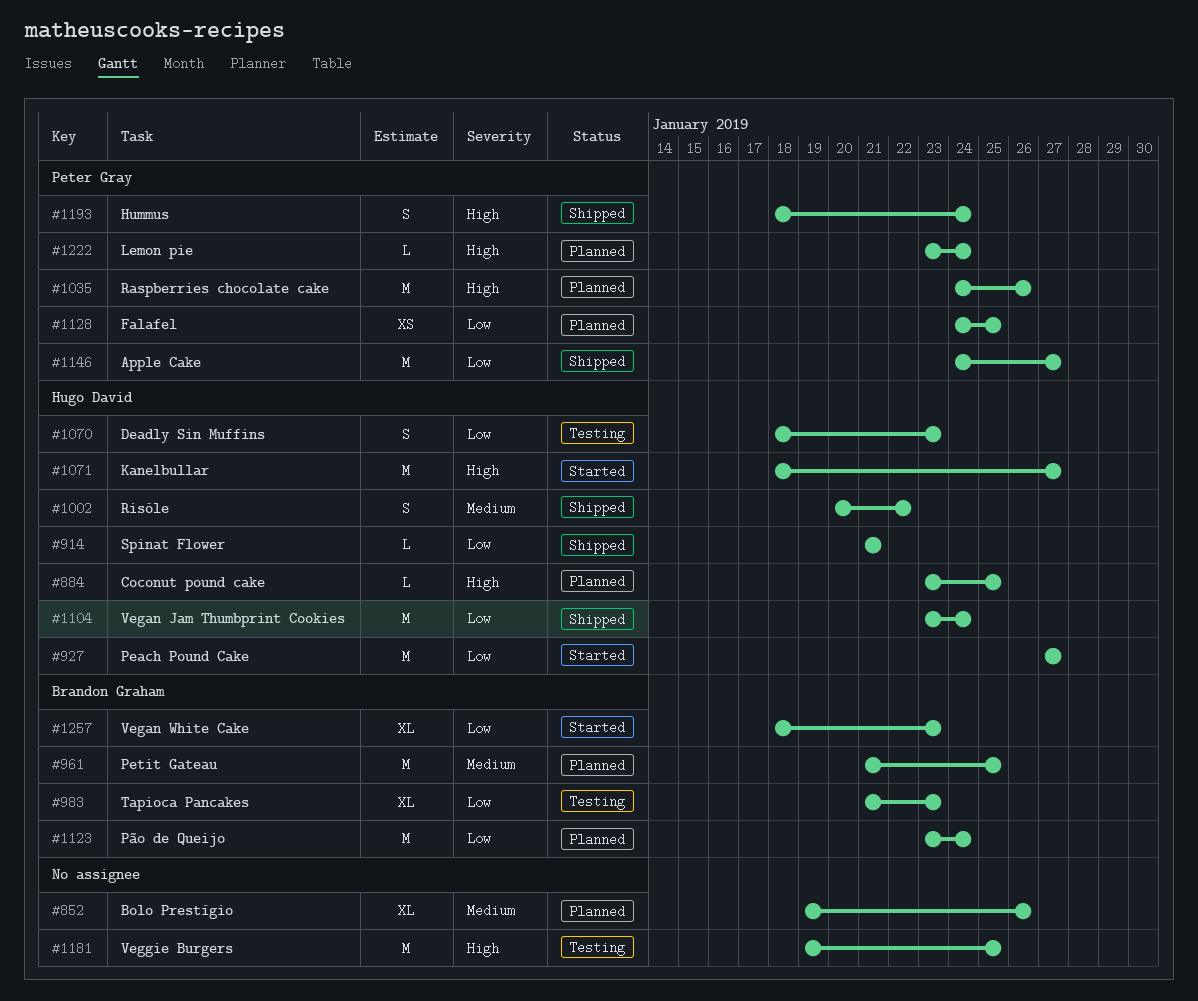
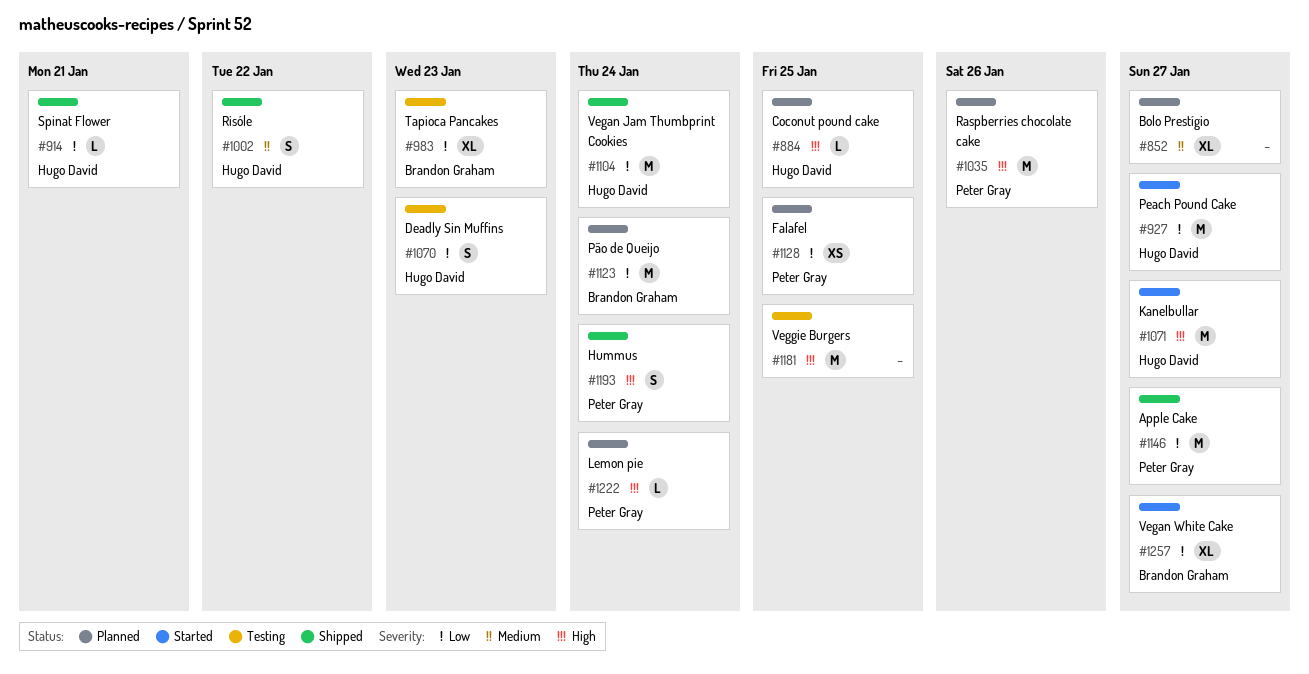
#852, due: Jan 26 -> Jan 27
#961: present -> none
#1257, due: Jan 23 -> Jan 27

